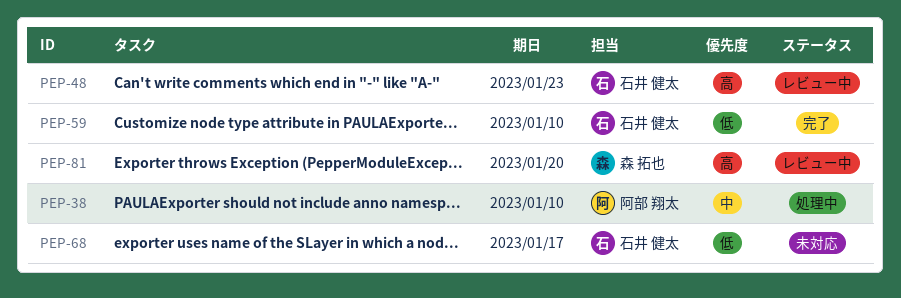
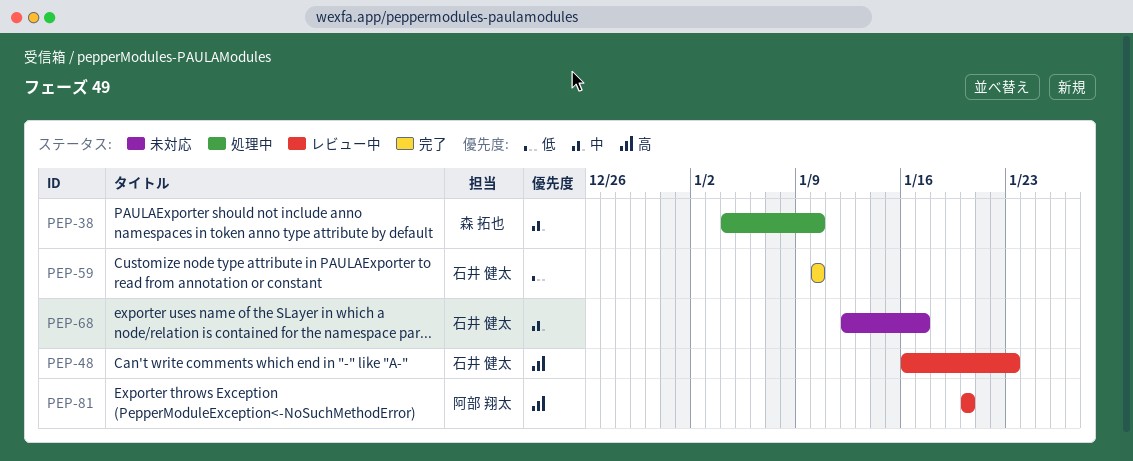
PEP-38, owner: 阿部 翔太 -> 森 拓也
PEP-68, priority: 低 -> 中
PEP-81, owner: 森 拓也 -> 阿部 翔太

